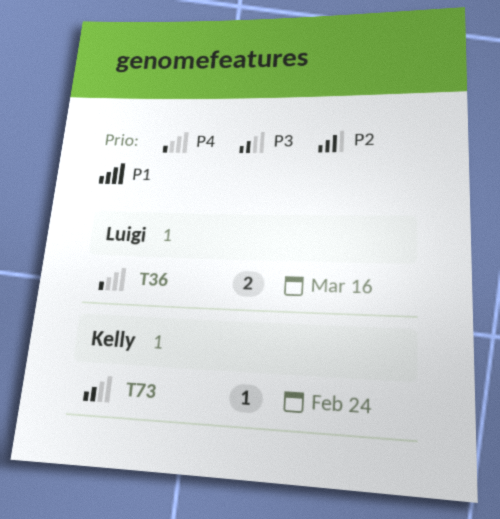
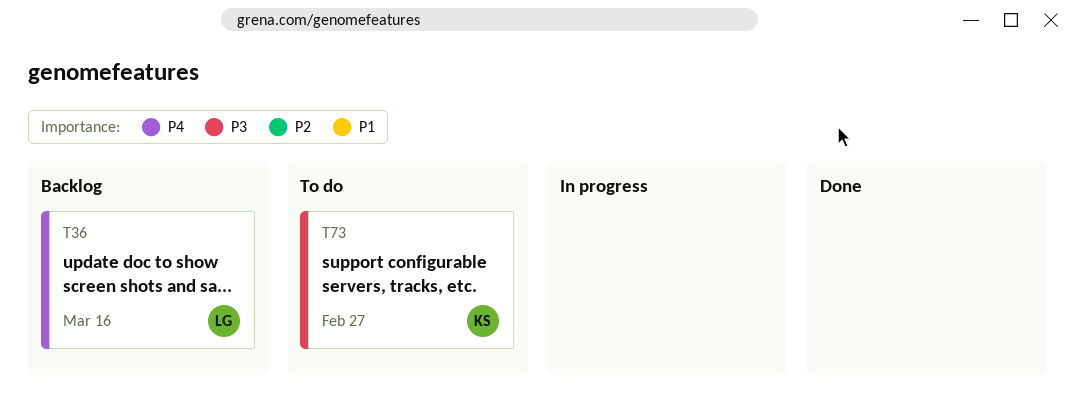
T73, due: Feb 24 -> Feb 27

